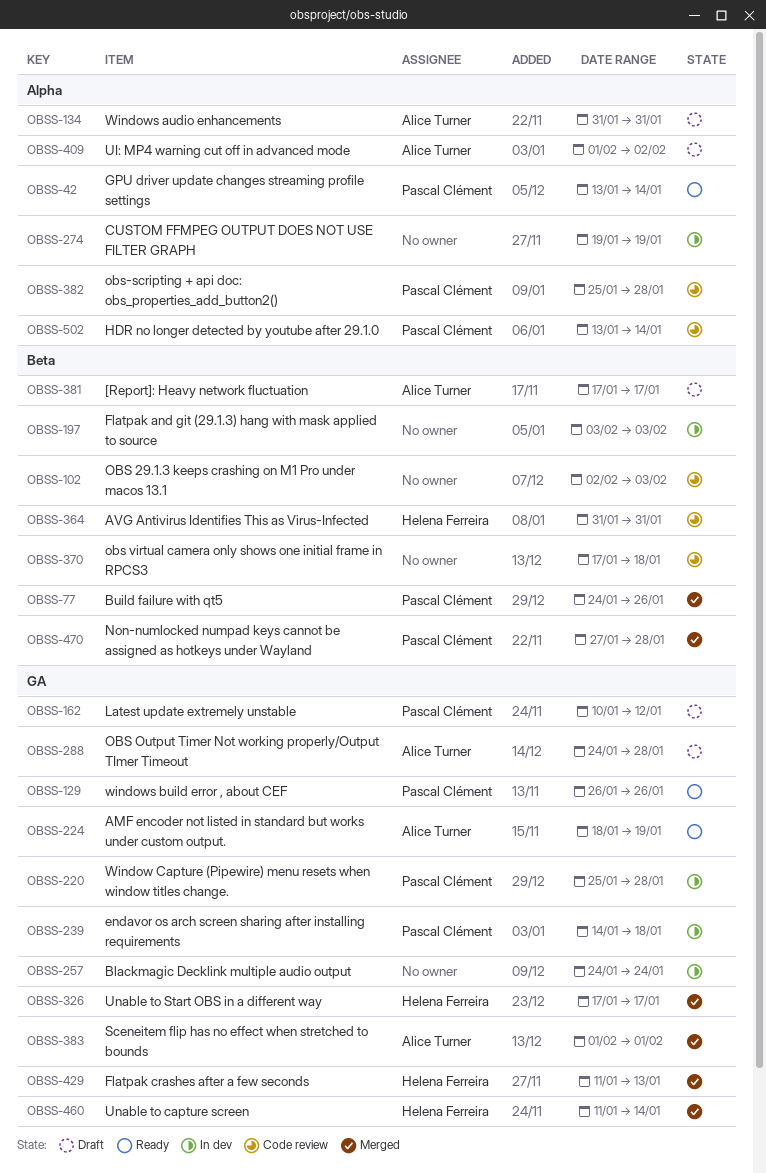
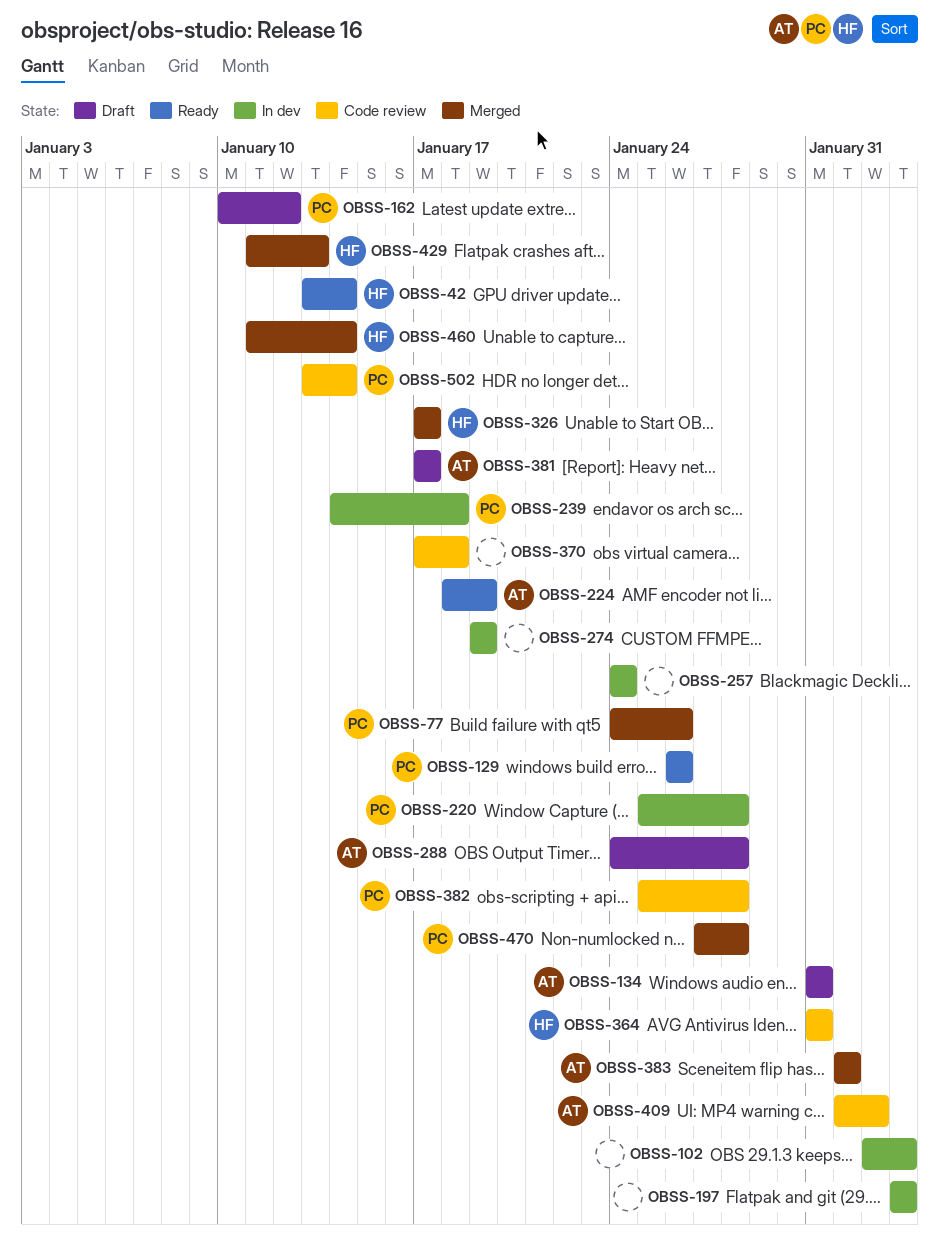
OBSS-42, owner: Pascal Clément -> Helena Ferreira
OBSS-102, status: Code review -> In dev
OBSS-409, status: Draft -> Code review

